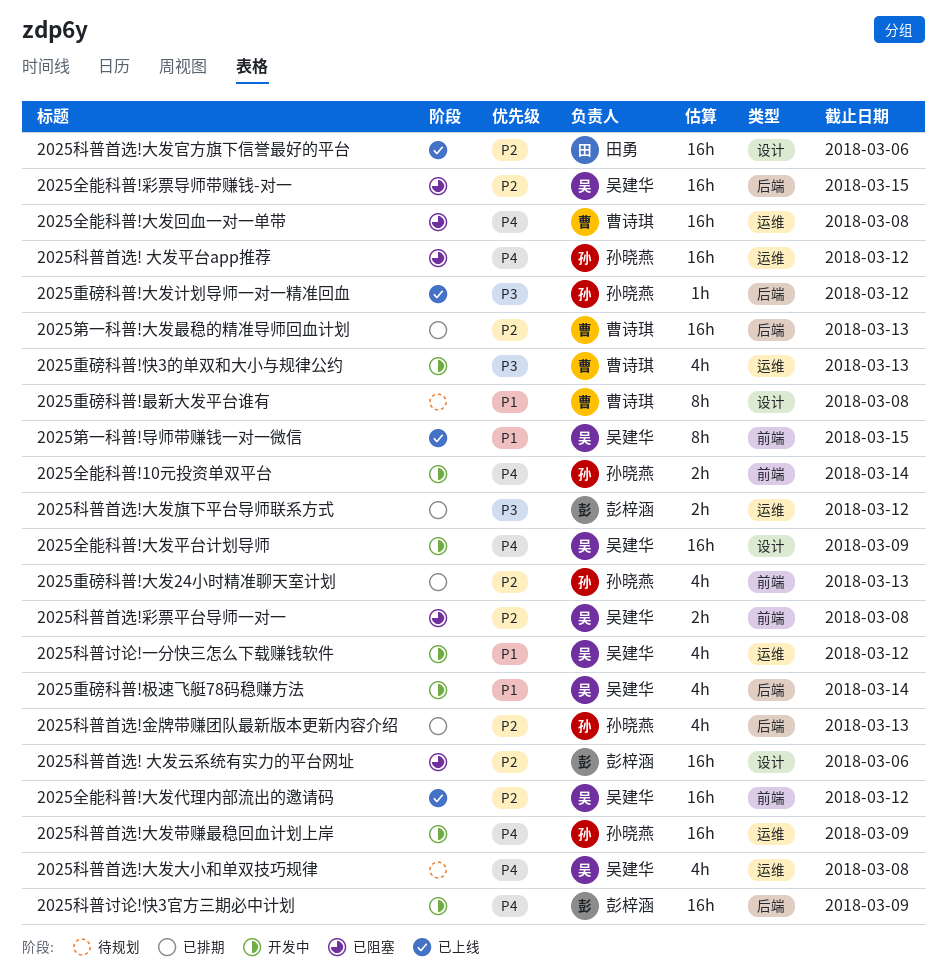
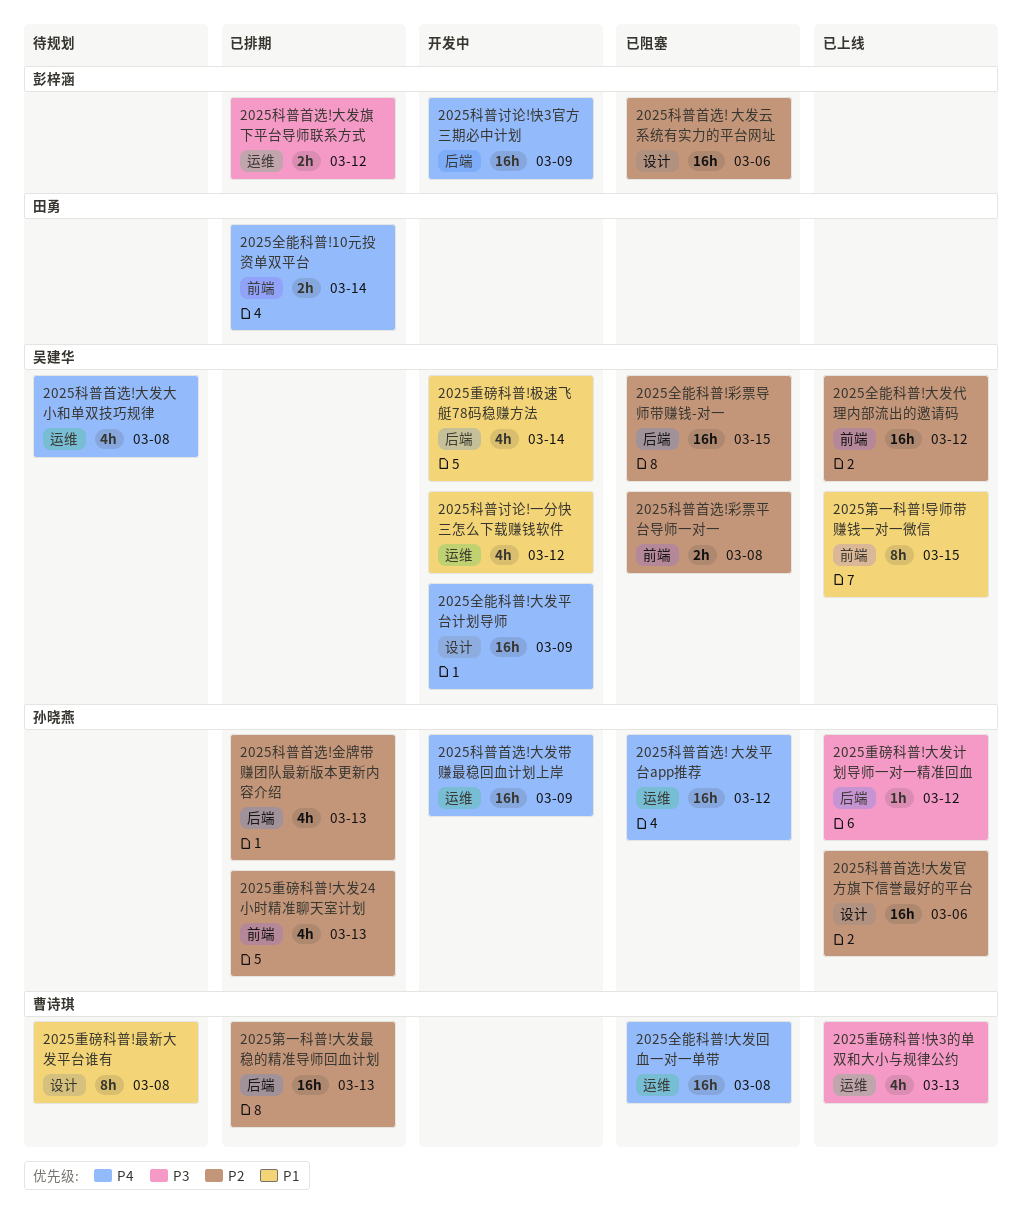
2025全能科普!10元投资单双平台, status: 开发中 -> 已排期
2025全能科普!10元投资单双平台, owner: 孙晓燕 -> 田勇
2025科普首选!大发官方旗下信誉最好的平台, owner: 田勇 -> 孙晓燕
2025重磅科普!快3的单双和大小与规律公约, status: 开发中 -> 已上线

